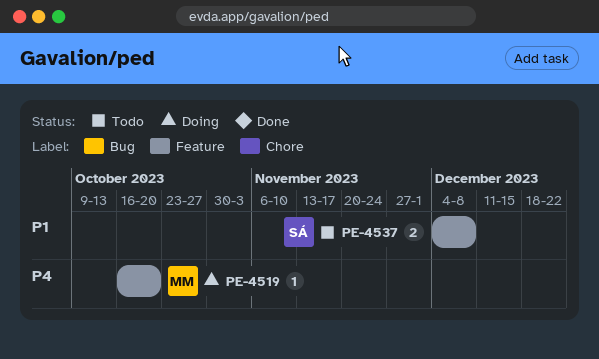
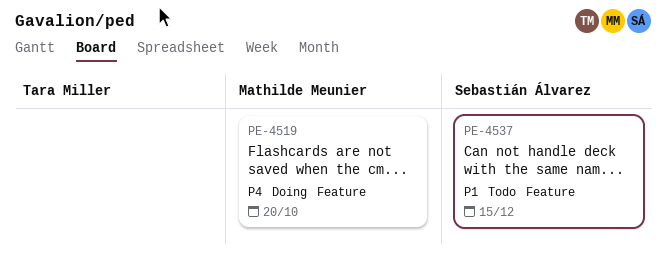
PE-4537, due: Dec 8 -> Dec 15

